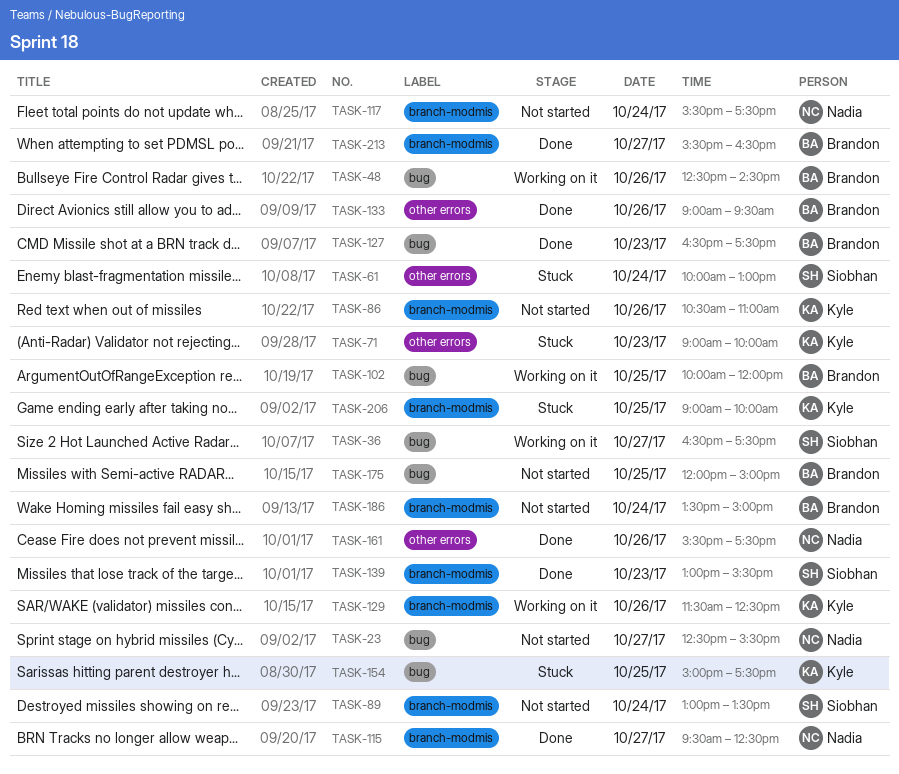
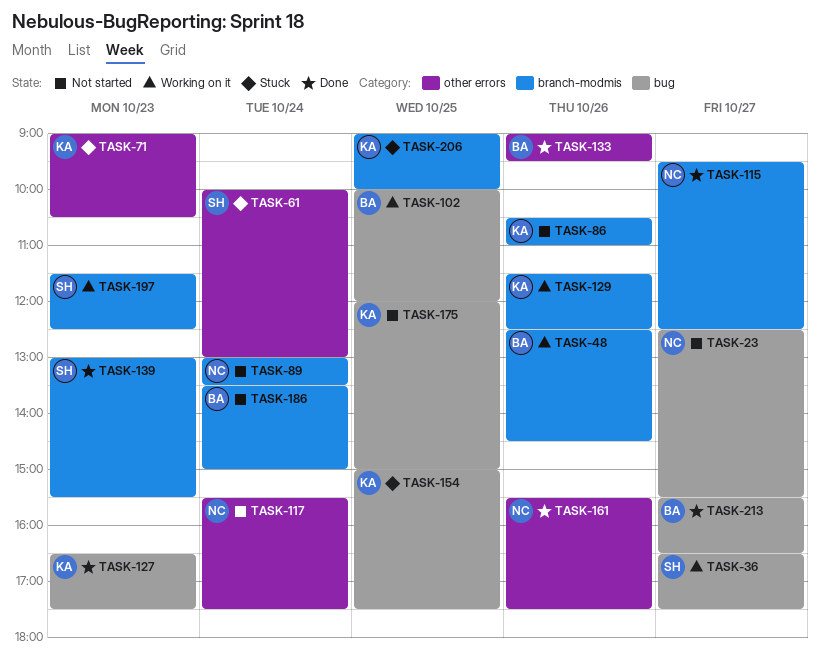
TASK-48, label: bug -> branch-modmis
TASK-71, ends: 10:00 -> 10:30
TASK-89, owner: Siobhan -> Nadia
TASK-117, label: branch-modmis -> other errors
TASK-127, owner: Brandon -> Kyle
TASK-175, owner: Brandon -> Kyle
TASK-197: none -> present
TASK-213, label: branch-modmis -> bug

